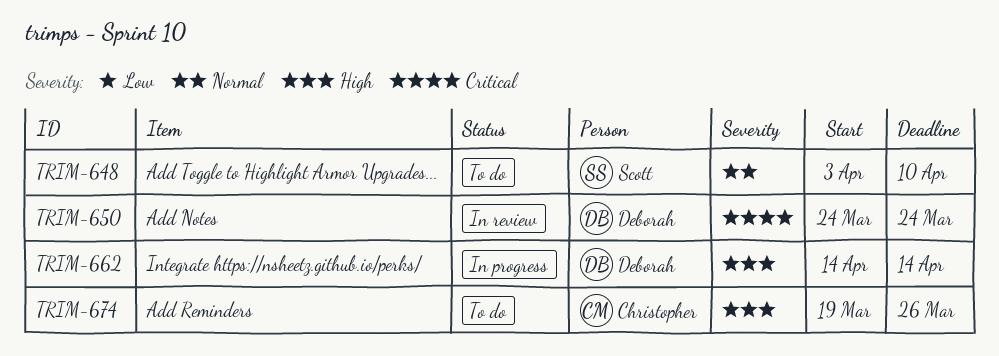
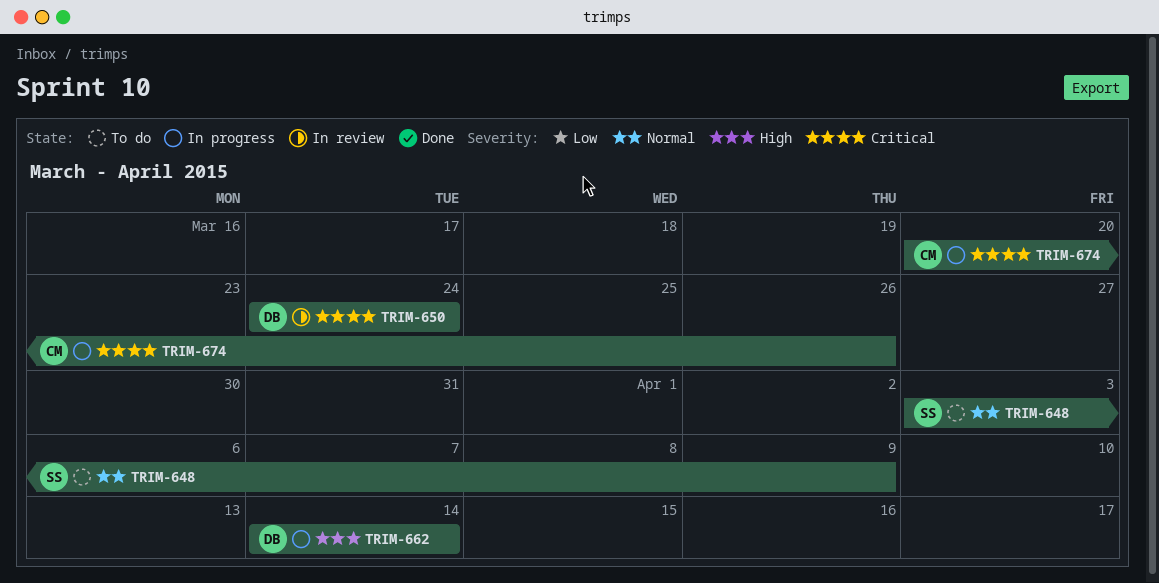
TRIM-648, due: Apr 10 -> Apr 9
TRIM-674, status: To do -> In progress
TRIM-674, priority: High -> Critical
TRIM-674, start: Mar 19 -> Mar 20

